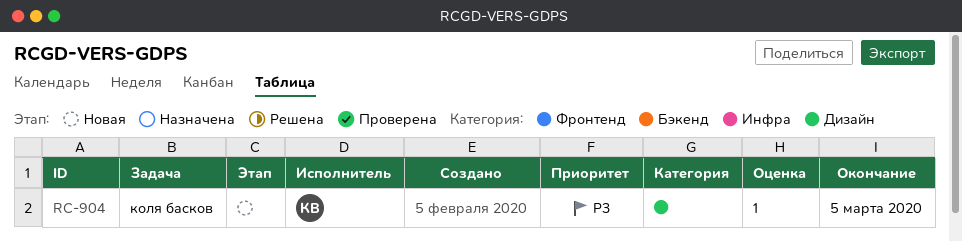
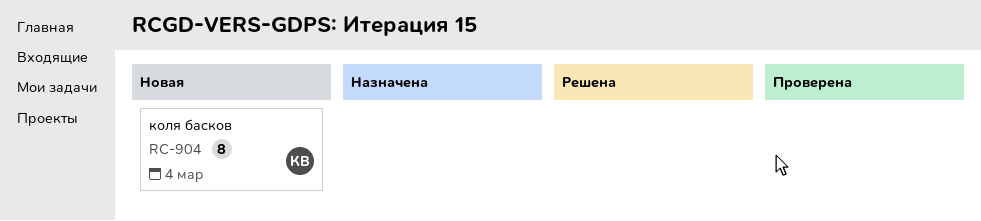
RC-904, estimate: 1 -> 8
RC-904, due: Mar 5 -> Mar 4

